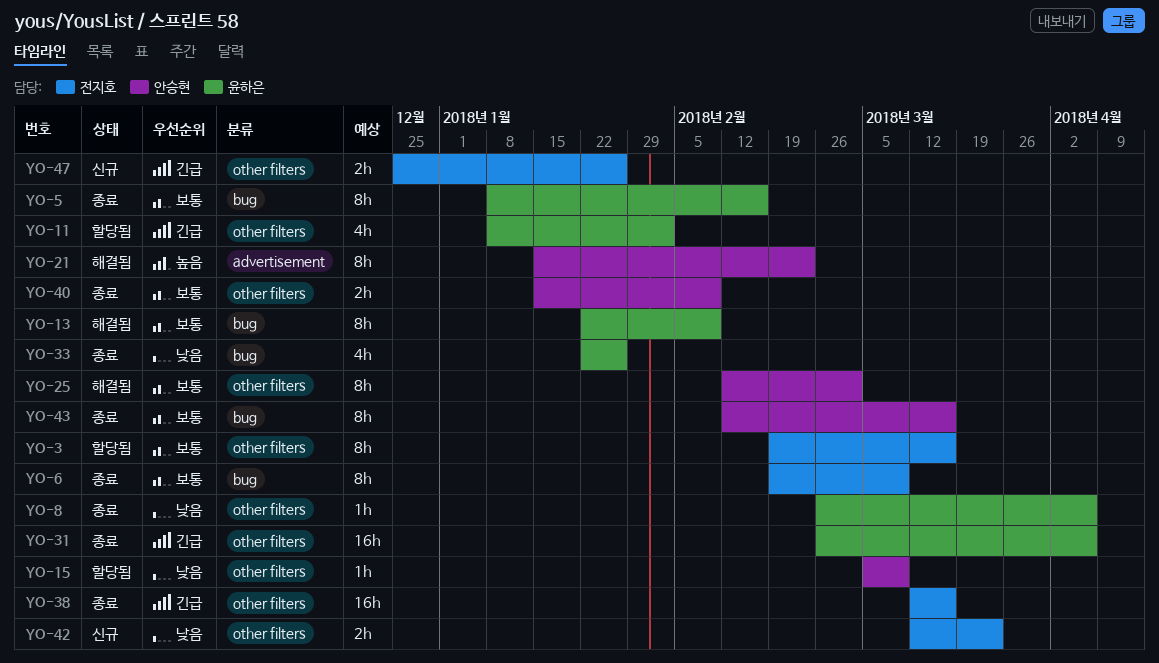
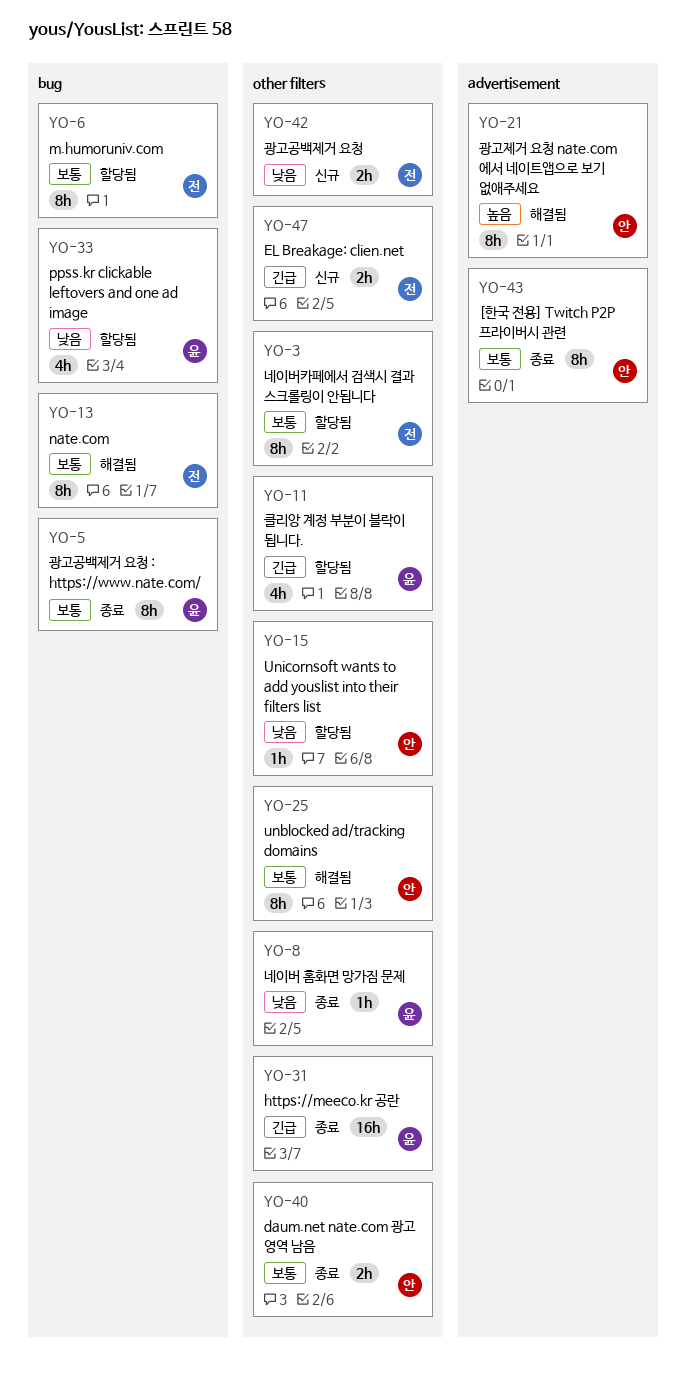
YO-6, status: 종료 -> 할당됨
YO-13, owner: 윤하은 -> 전지호
YO-33, status: 종료 -> 할당됨
YO-38: present -> none
YO-43, label: bug -> advertisement

